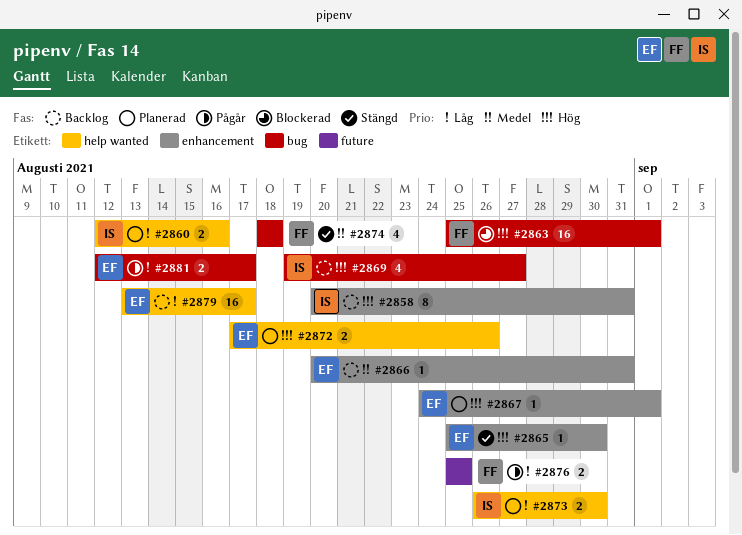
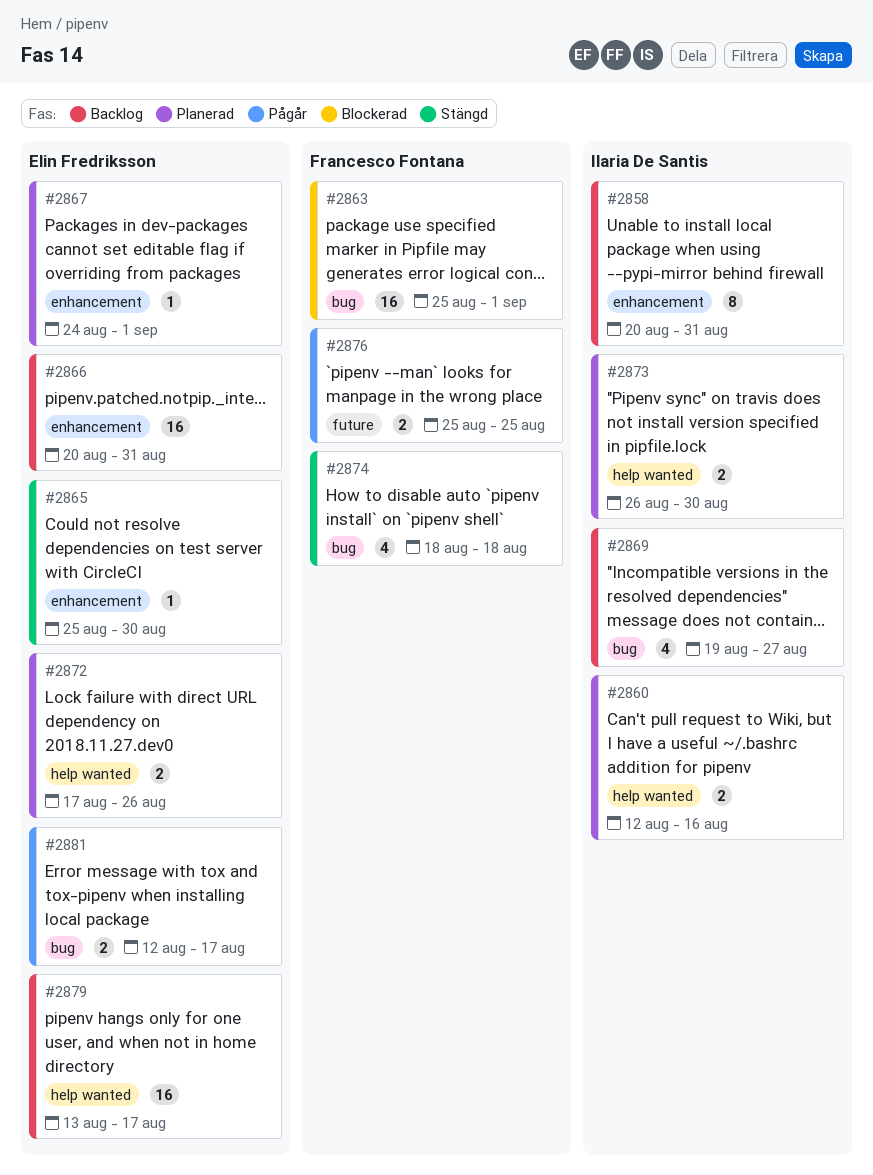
#2866, estimate: 1 -> 16

